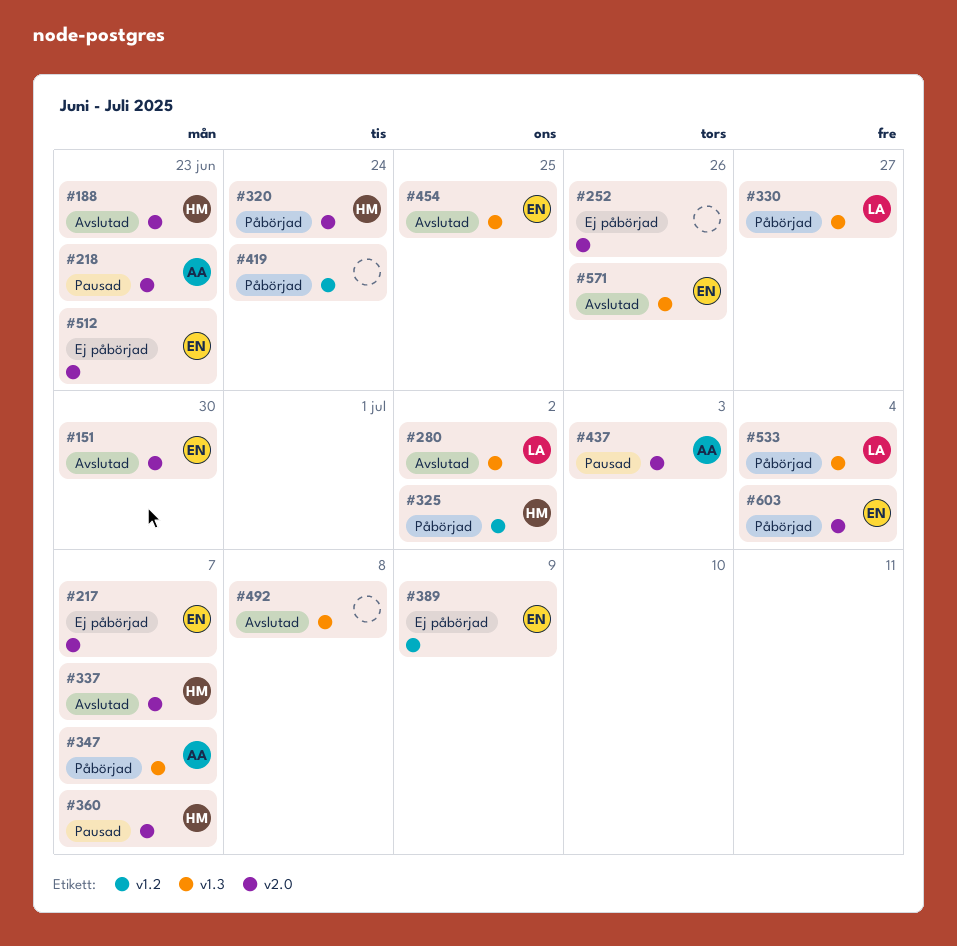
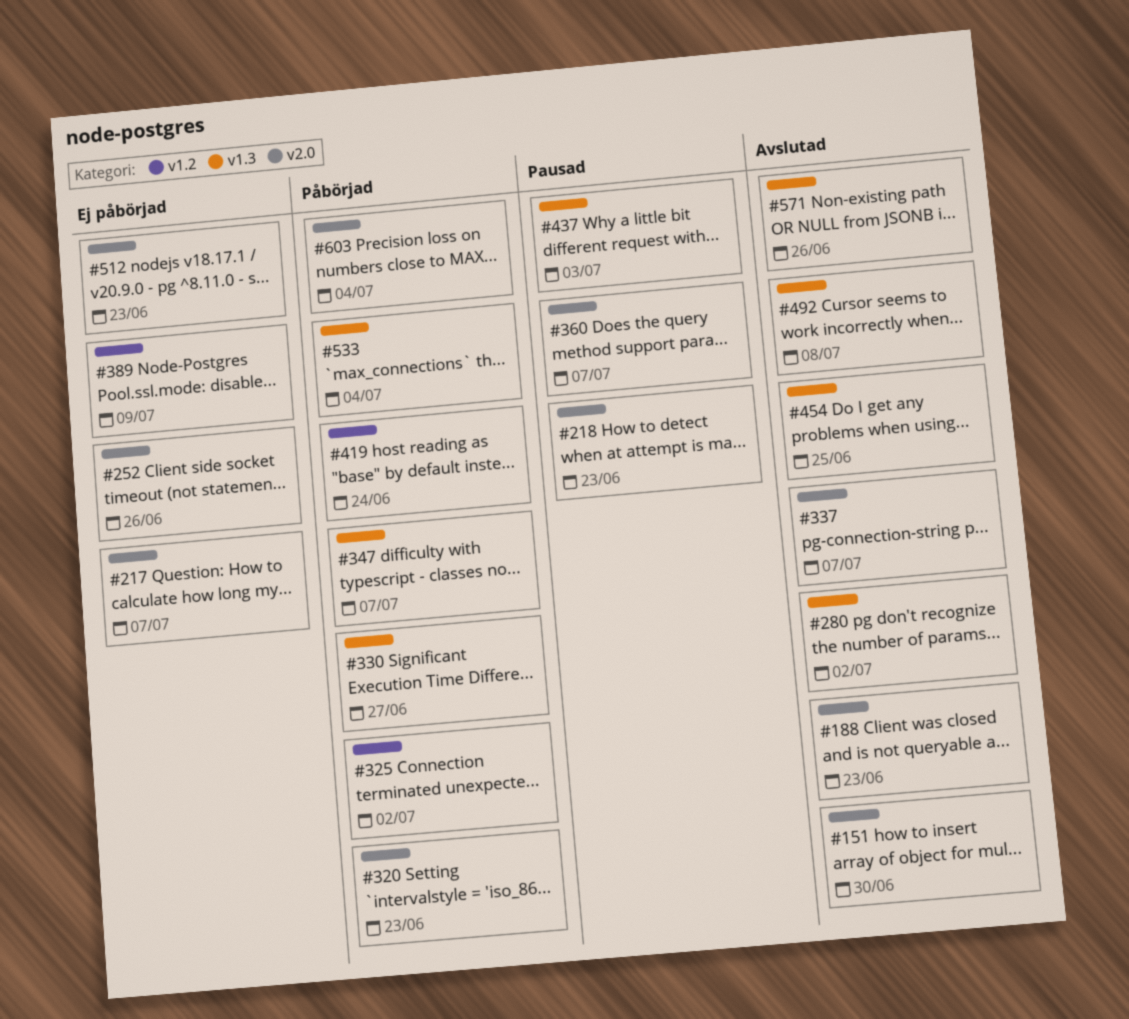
#320, due: Jun 24 -> Jun 23
#437, label: v2.0 -> v1.3

